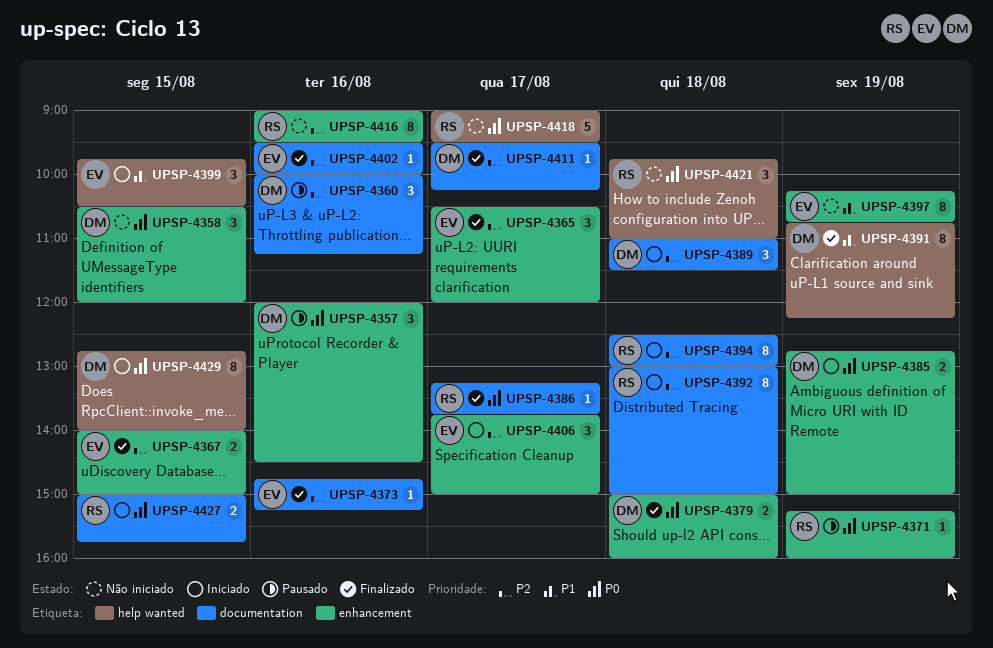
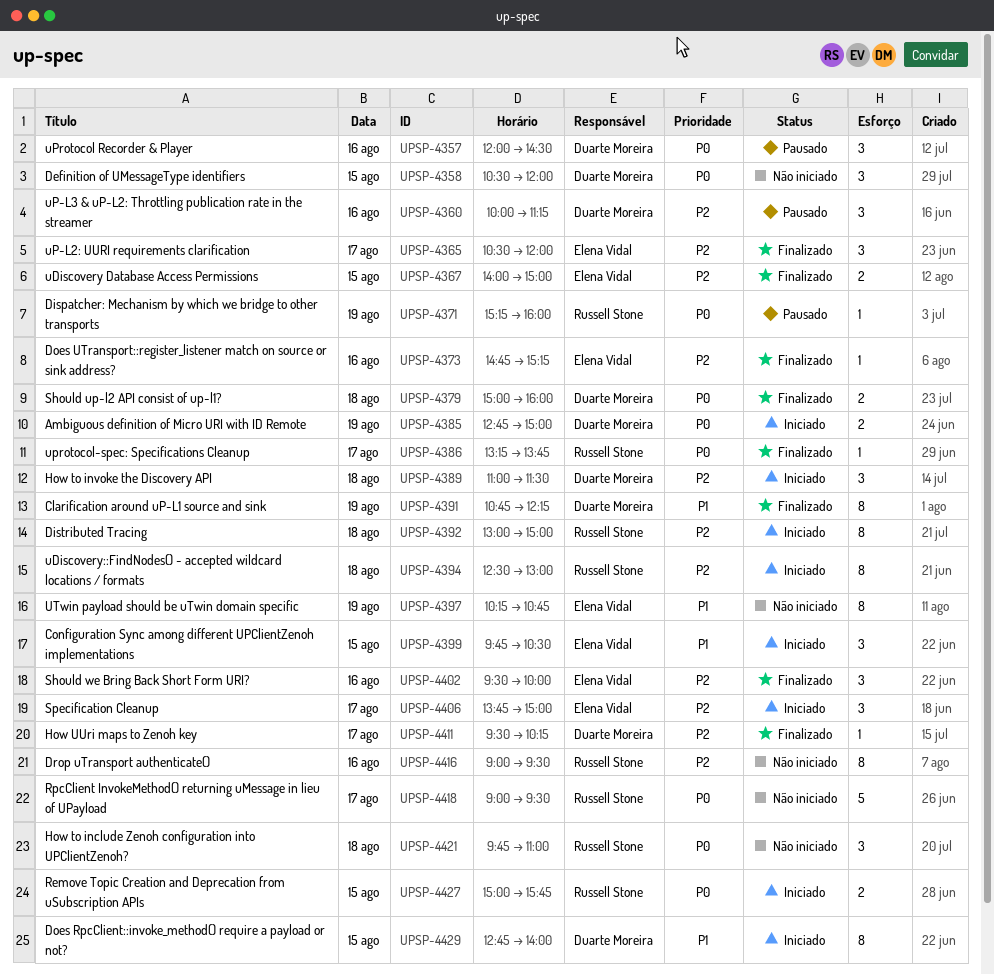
UPSP-4402, estimate: 1 -> 3
UPSP-4429, priority: P0 -> P1

